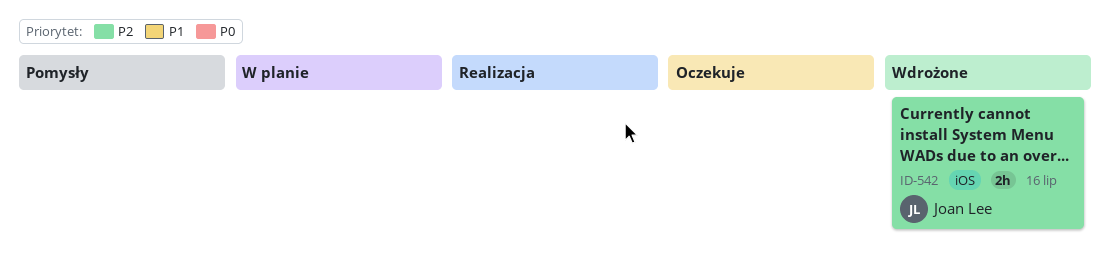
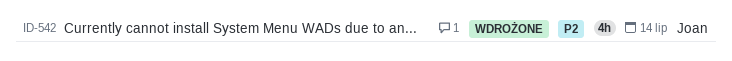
ID-542, estimate: 2h -> 4h
ID-542, due: Jul 16 -> Jul 14

